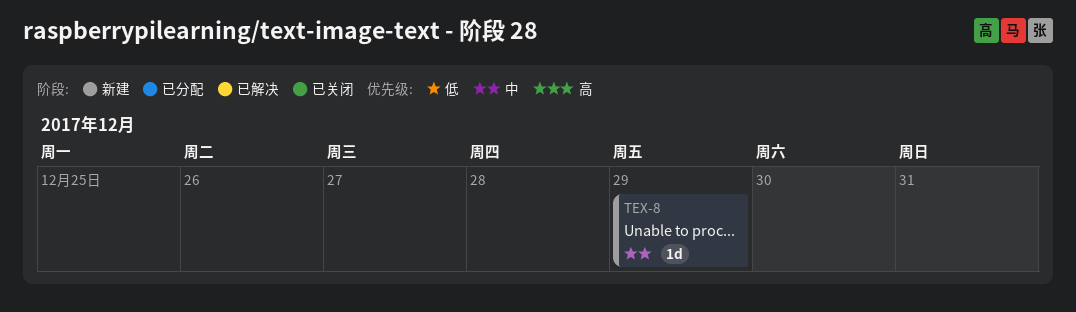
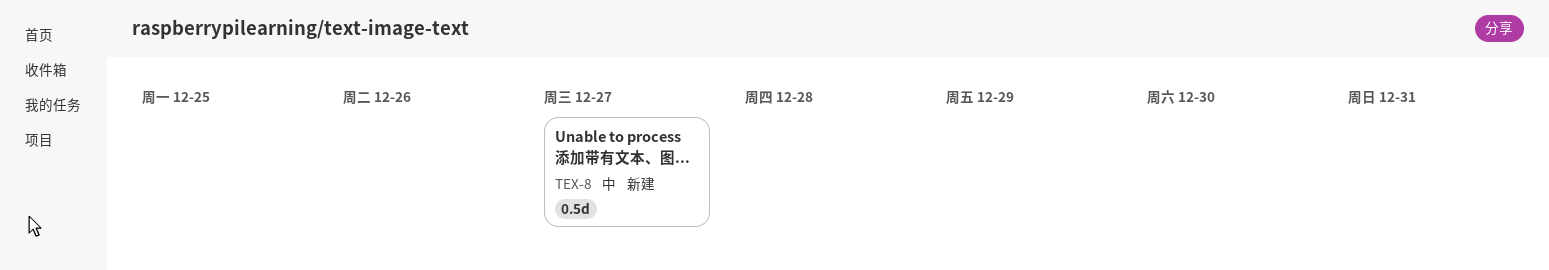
TEX-8, estimate: 1d -> 0.5d
TEX-8, due: Dec 29 -> Dec 27

